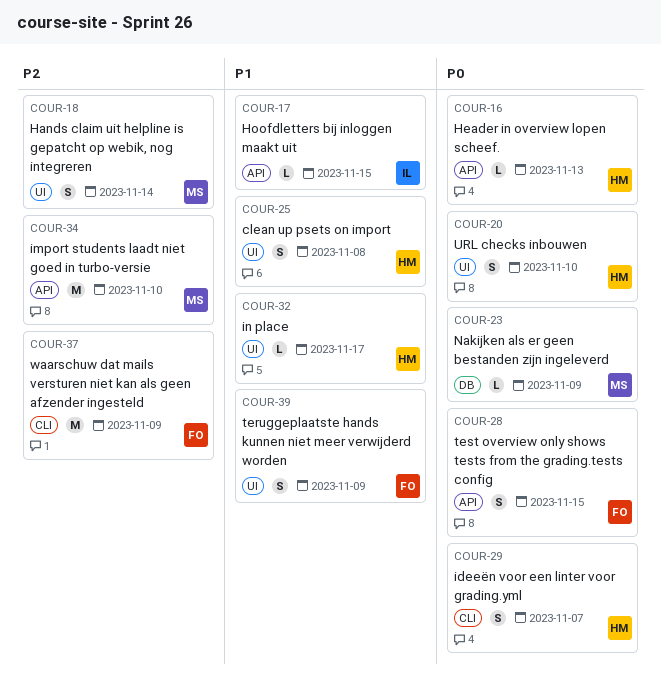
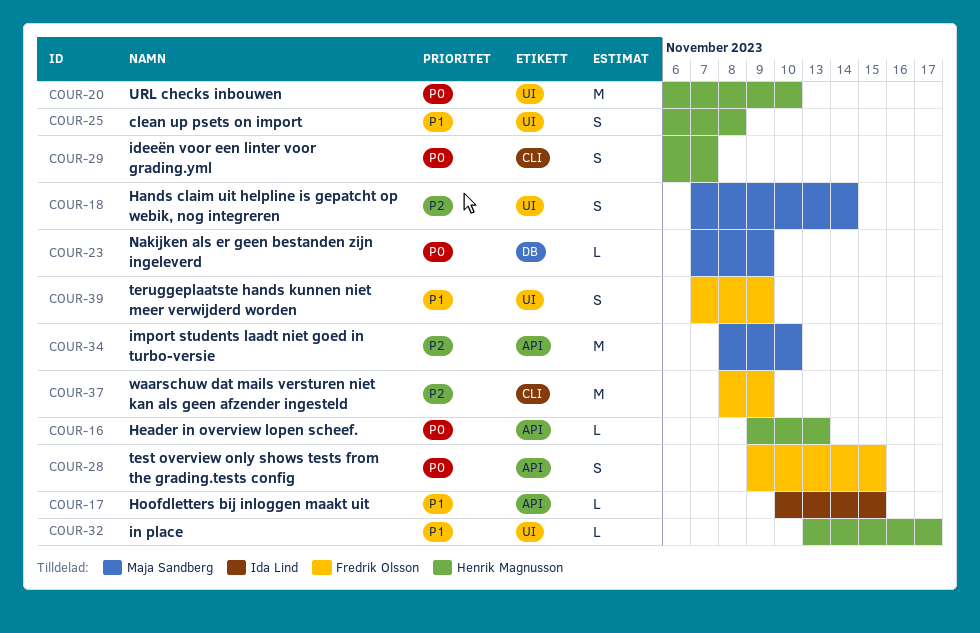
COUR-20, estimate: S -> M

